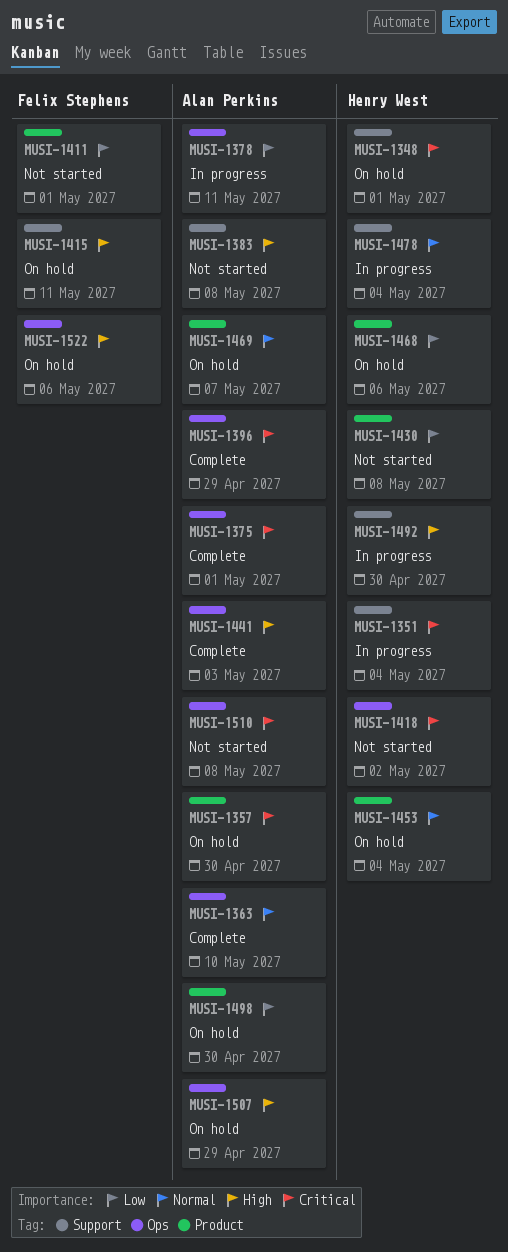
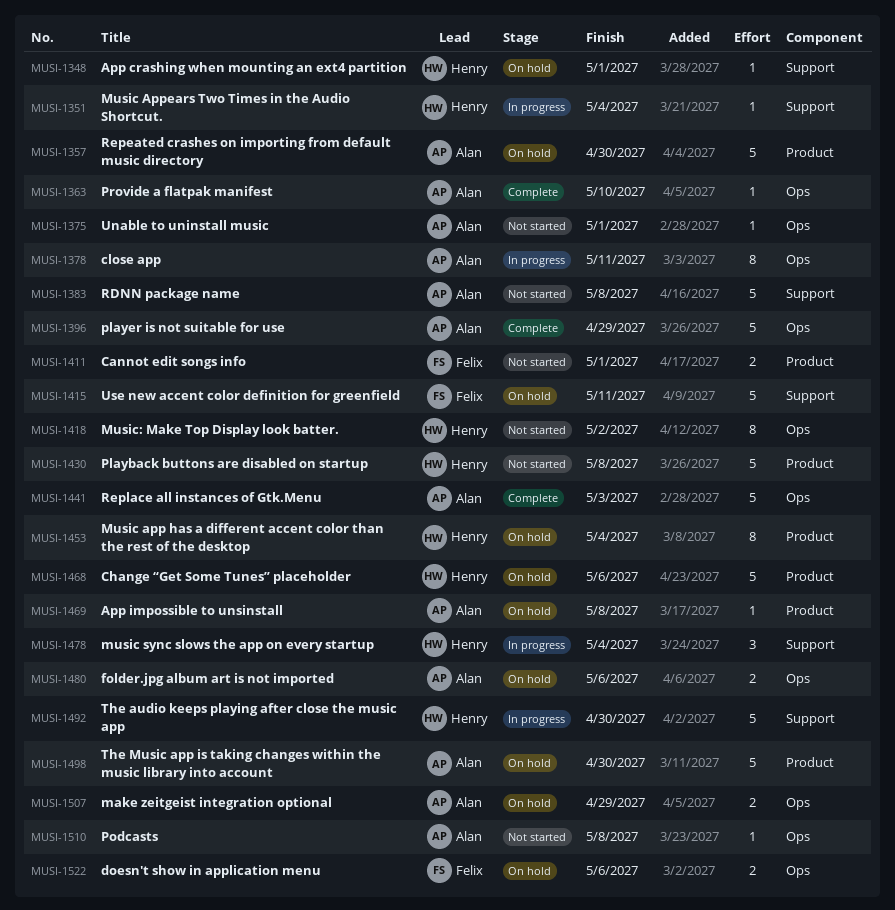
MUSI-1375, status: Complete -> Not started
MUSI-1469, due: May 7 -> May 8
MUSI-1480: none -> present

